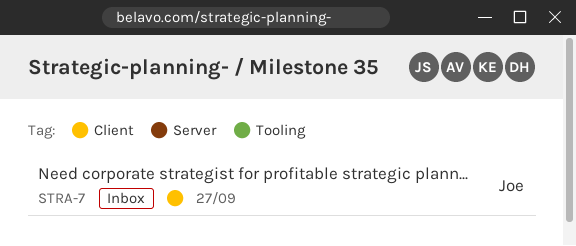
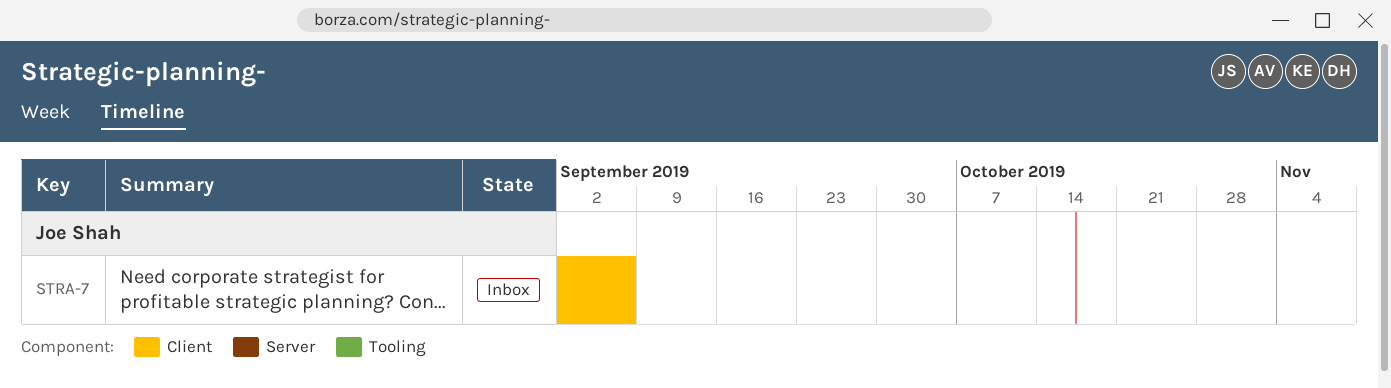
STRA-7, due: Sep 27 -> Sep 6

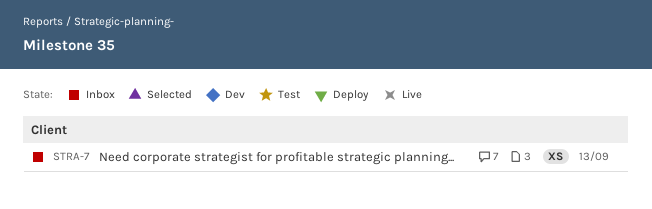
STRA-7, due: Sep 6 -> Sep 13

